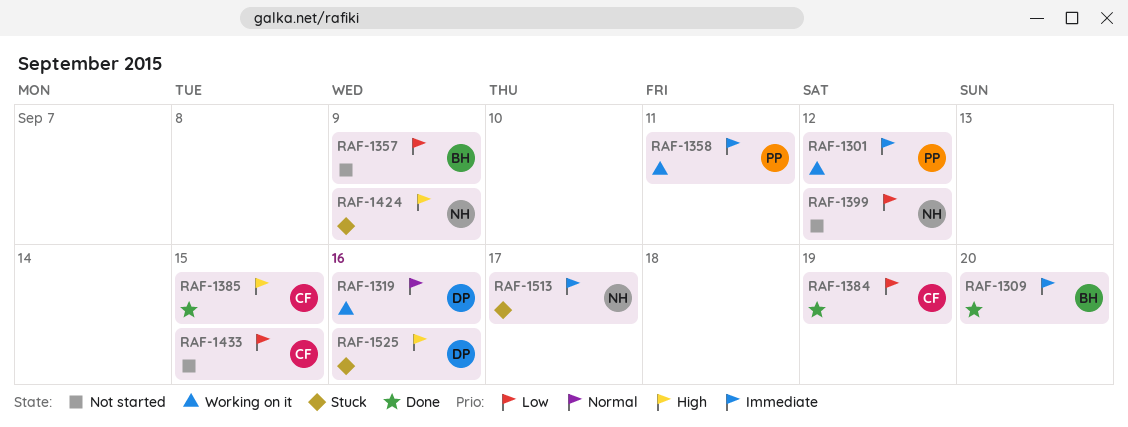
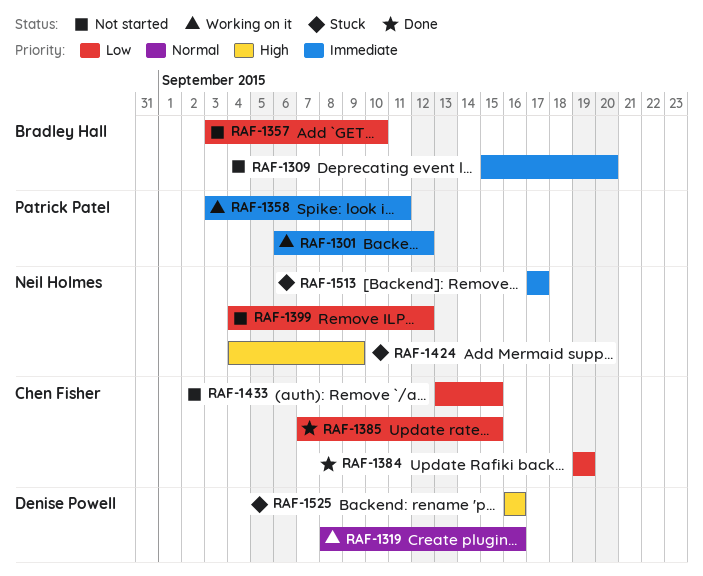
RAF-1309, status: Done -> Not started
RAF-1357, due: Sep 9 -> Sep 10
RAF-1385, priority: High -> Low

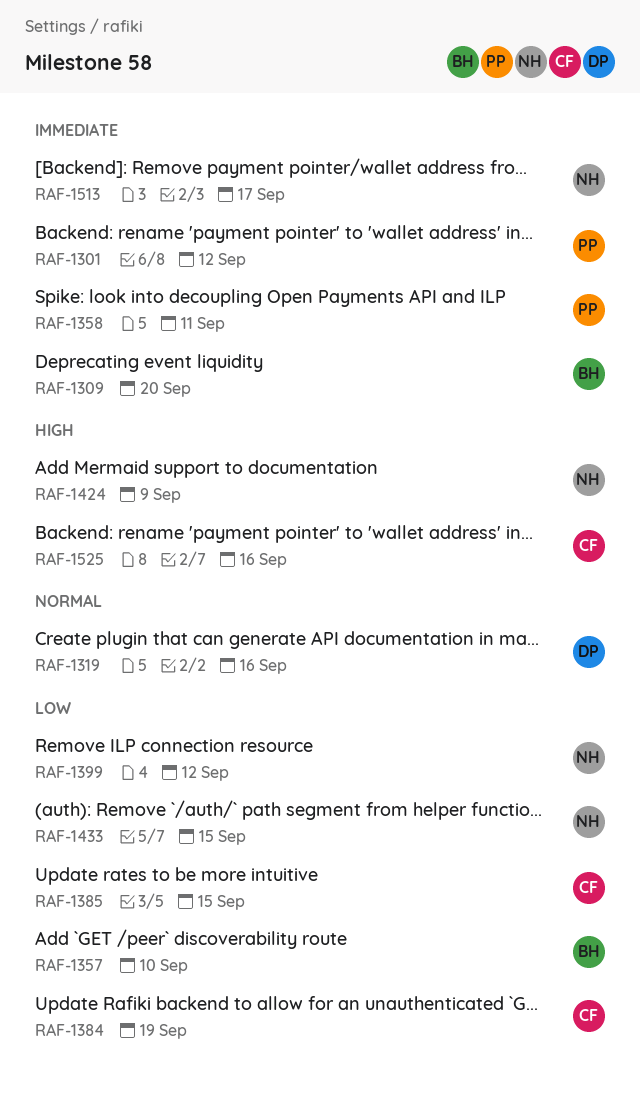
RAF-1433, owner: Chen Fisher -> Neil Holmes
RAF-1525, owner: Denise Powell -> Chen Fisher

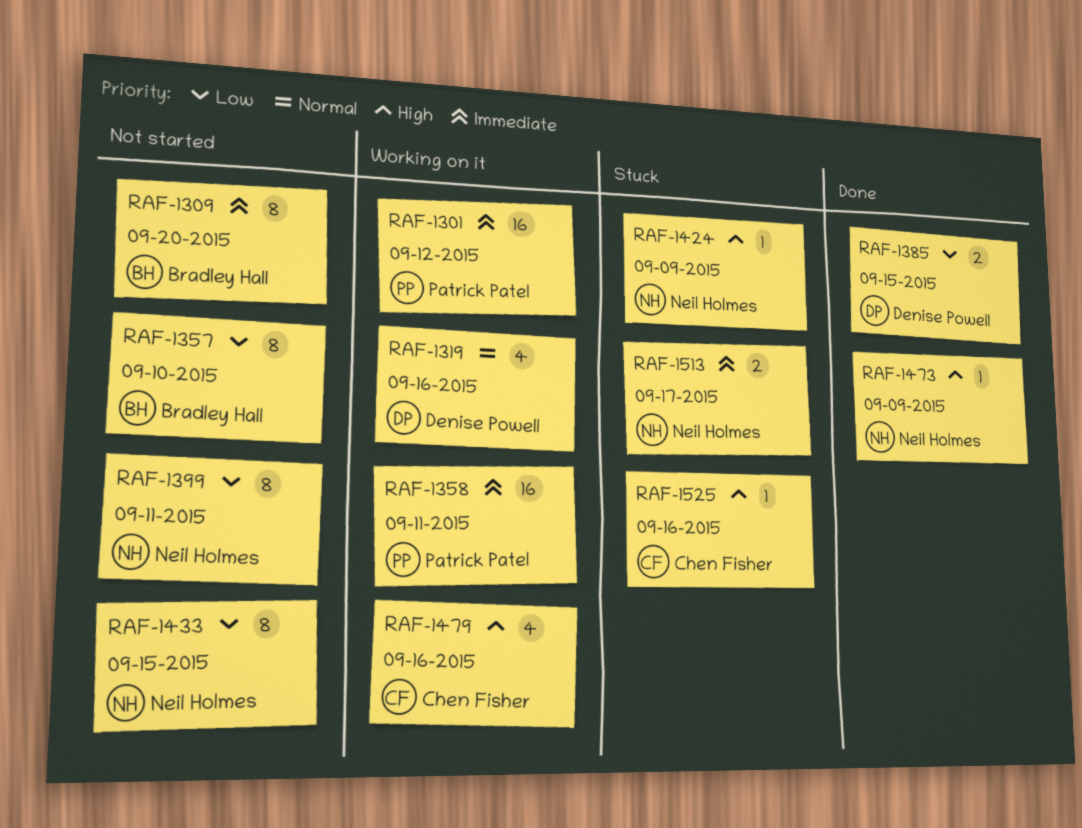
RAF-1384: present -> none
RAF-1385, owner: Chen Fisher -> Denise Powell
RAF-1399, due: Sep 12 -> Sep 11
RAF-1473: none -> present
RAF-1479: none -> present

